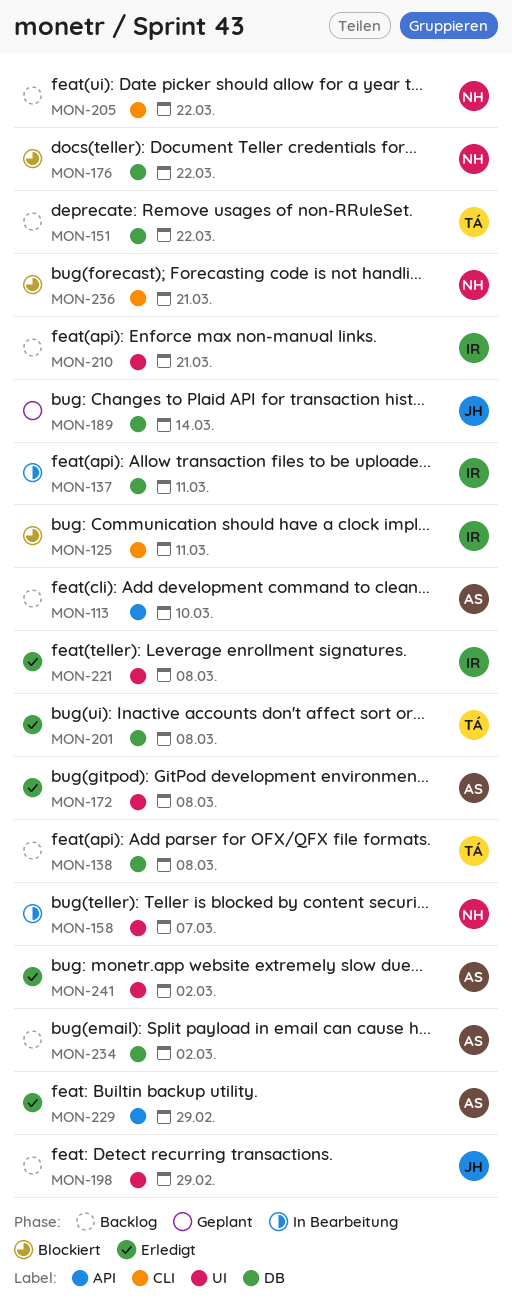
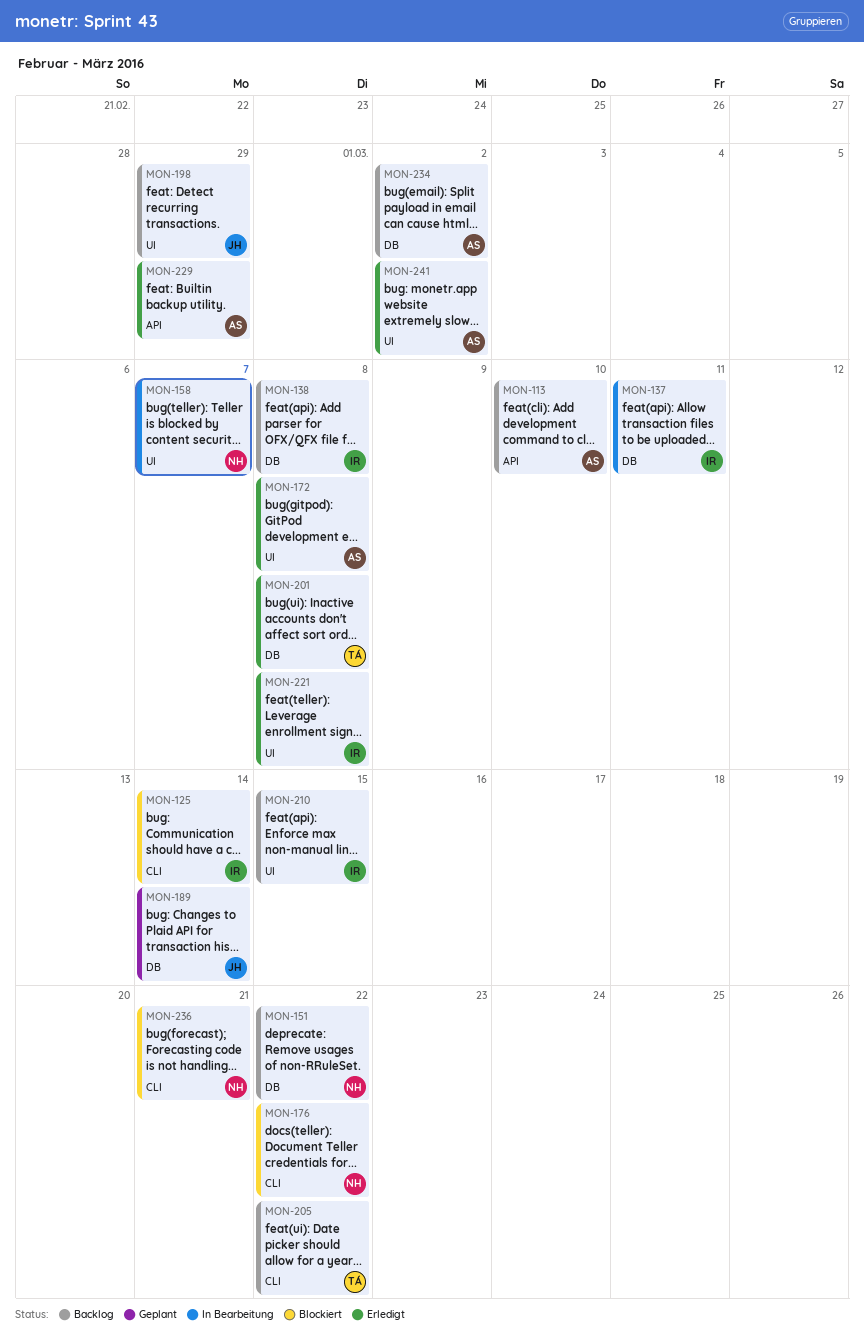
MON-125, due: Mar 11 -> Mar 14
MON-138, owner: TÁ -> IR
MON-151, owner: TÁ -> NH
MON-176, label: DB -> CLI
MON-205, owner: NH -> TÁ
MON-210, due: Mar 21 -> Mar 15

